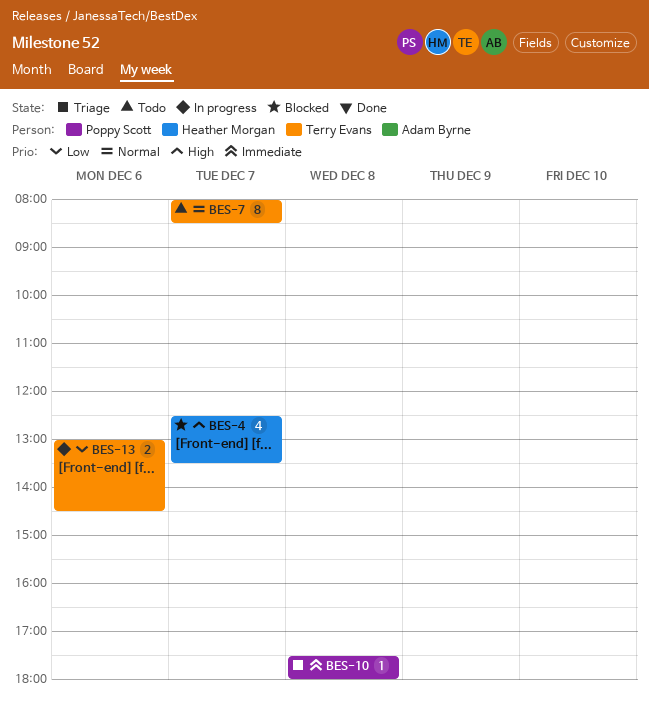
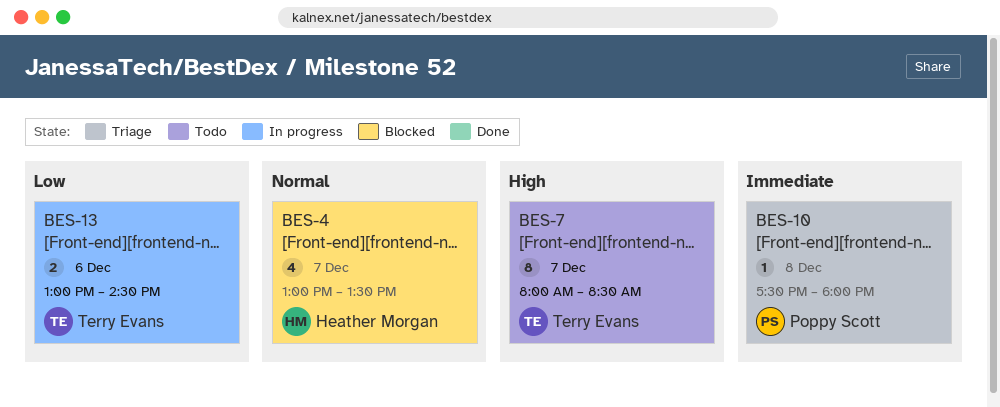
BES-4, priority: High -> Normal
BES-4, begins: 12:30 -> 13:00
BES-7, priority: Normal -> High

